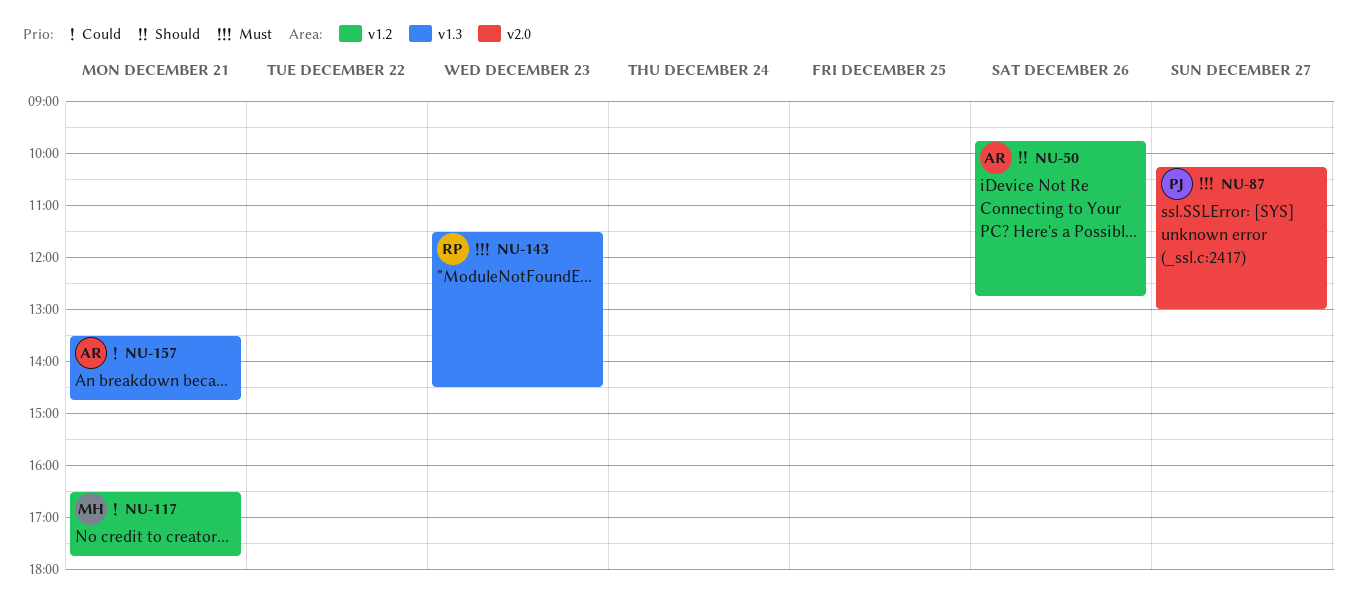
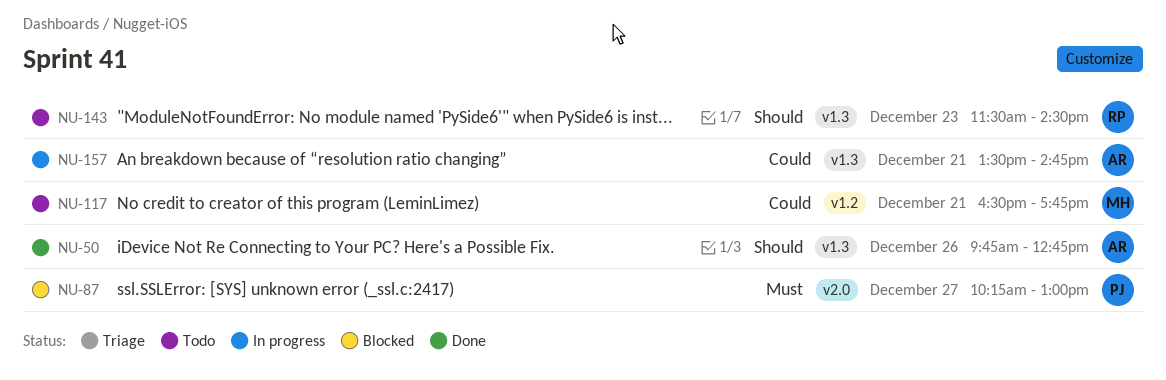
NU-50, label: v1.2 -> v1.3
NU-143, priority: Must -> Should

